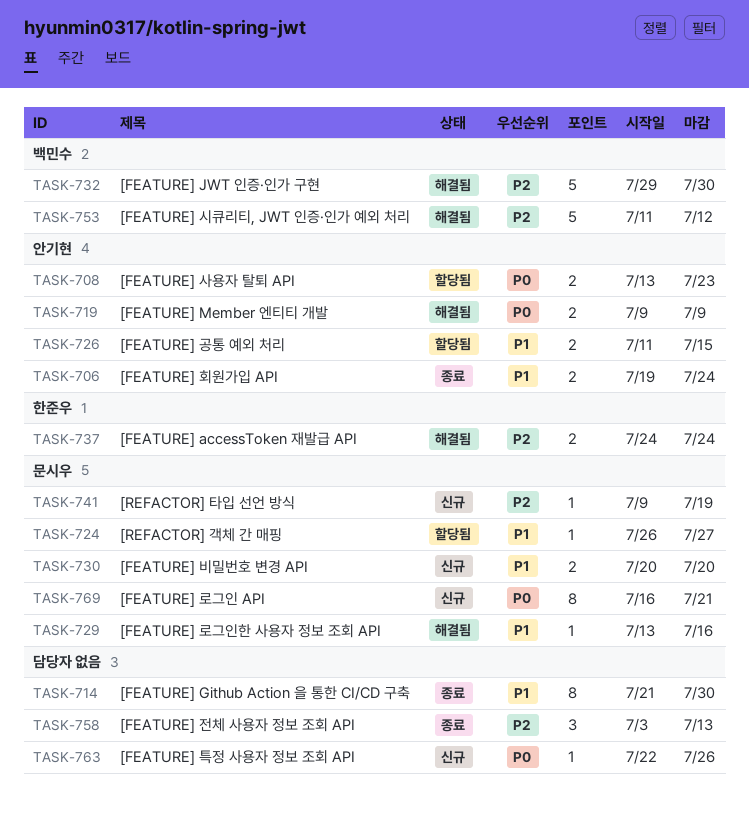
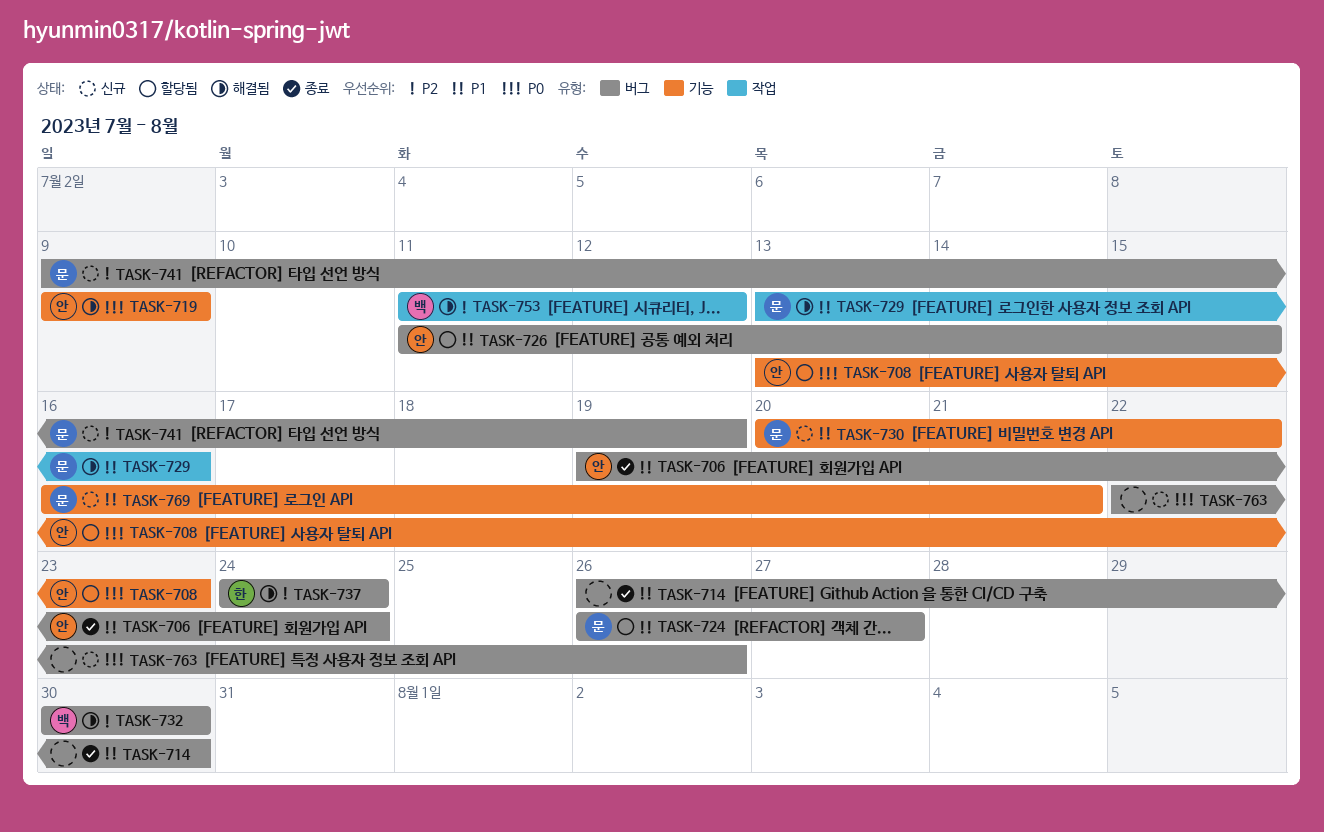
TASK-714, start: Jul 21 -> Jul 26
TASK-730, due: Jul 20 -> Jul 22
TASK-732, start: Jul 29 -> Jul 30
TASK-758: present -> none
TASK-769, priority: P0 -> P1

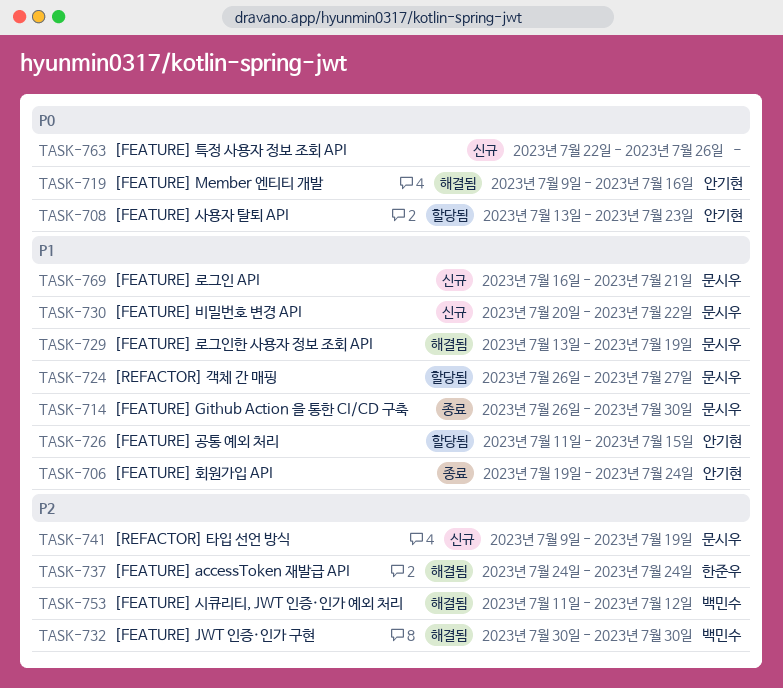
TASK-714, owner: none -> 문시우
TASK-719, due: Jul 9 -> Jul 16
TASK-729, due: Jul 16 -> Jul 19

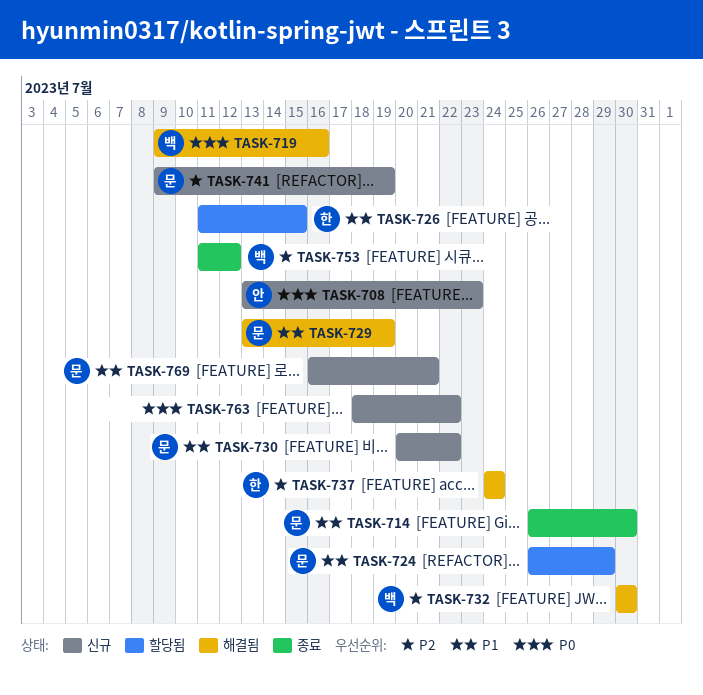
TASK-706: present -> none
TASK-708, status: 할당됨 -> 신규
TASK-719, owner: 안기현 -> 백민수
TASK-724, due: Jul 27 -> Jul 29
TASK-726, owner: 안기현 -> 한준우
TASK-753, status: 해결됨 -> 종료
TASK-763, start: Jul 22 -> Jul 18
TASK-763, due: Jul 26 -> Jul 22

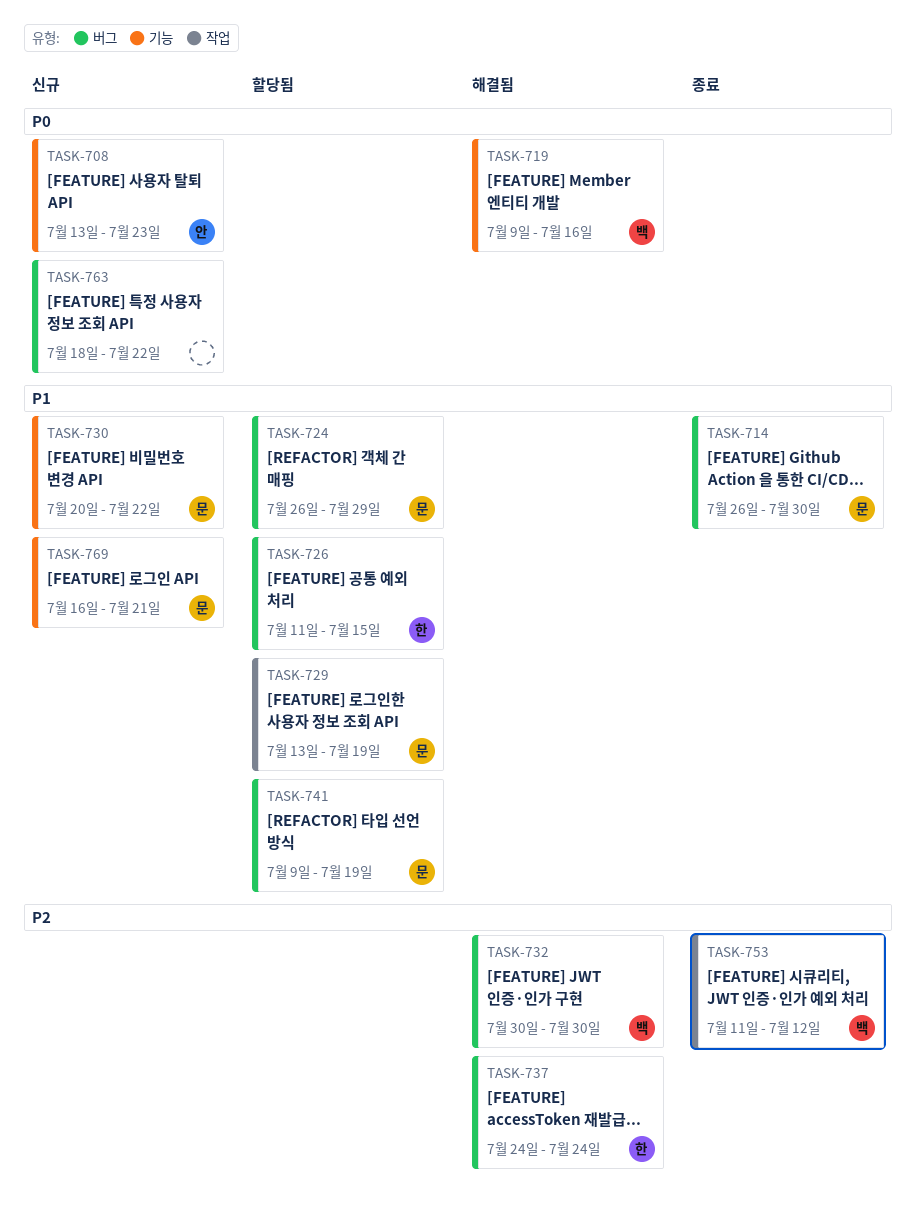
TASK-729, status: 해결됨 -> 할당됨
TASK-741, status: 신규 -> 할당됨
TASK-741, priority: P2 -> P1

